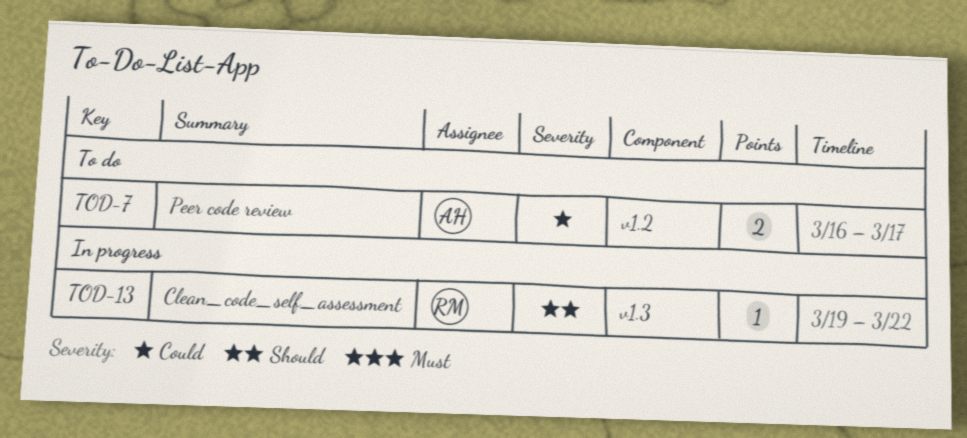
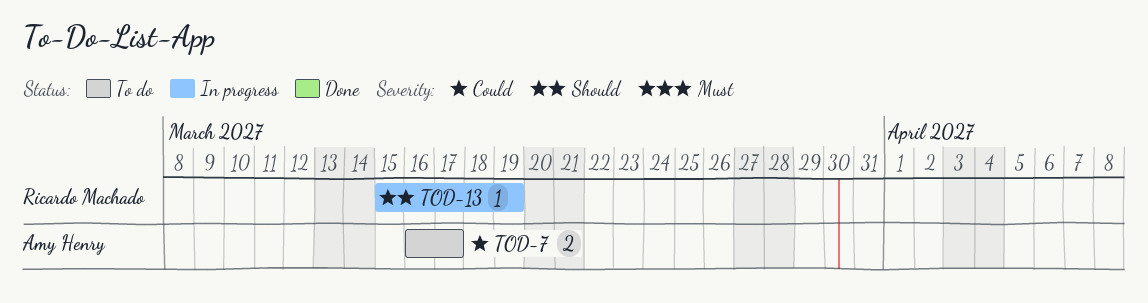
TOD-13, start: Mar 19 -> Mar 15
TOD-13, due: Mar 22 -> Mar 19

